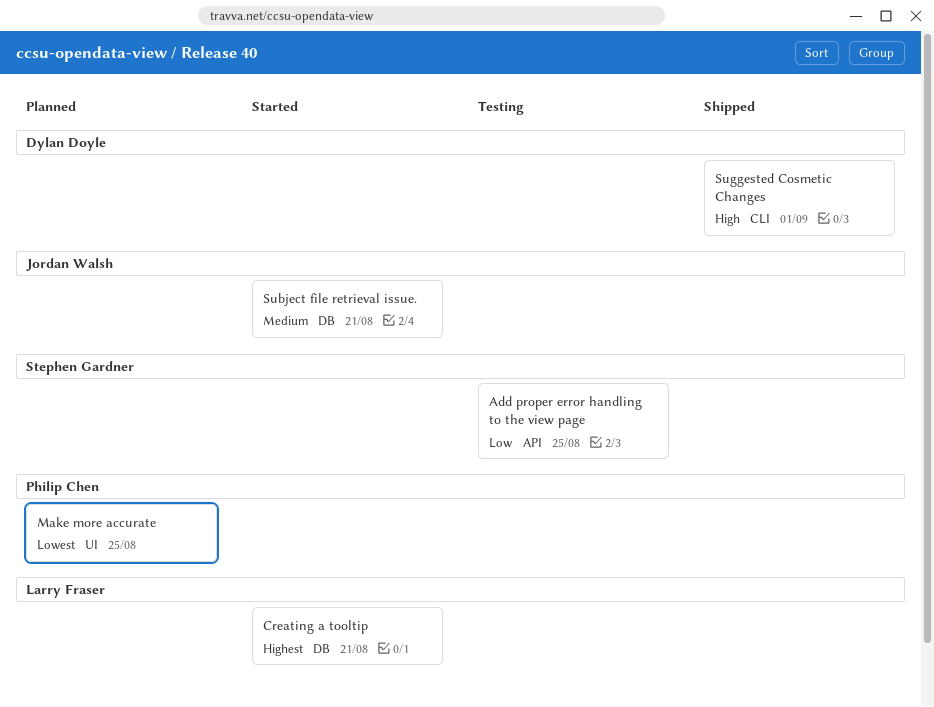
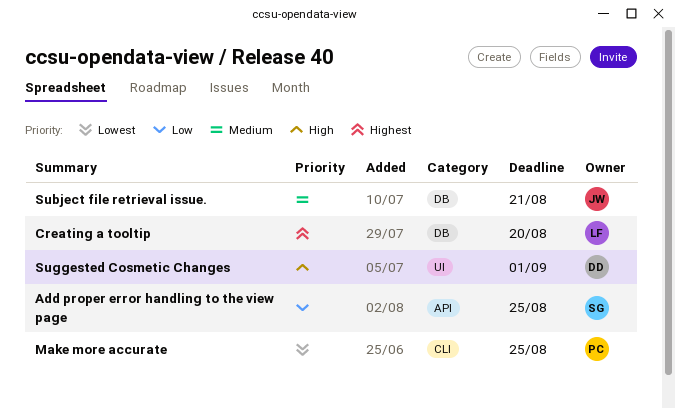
Creating a tooltip, due: Aug 21 -> Aug 20
Make more accurate, label: UI -> CLI
Suggested Cosmetic Changes, label: CLI -> UI

